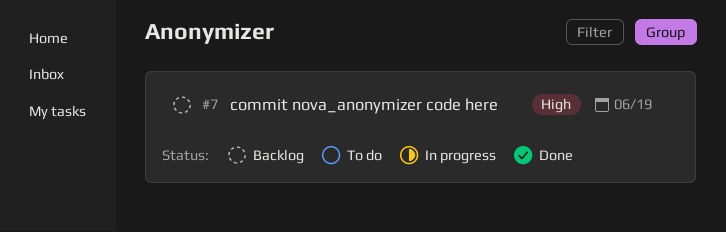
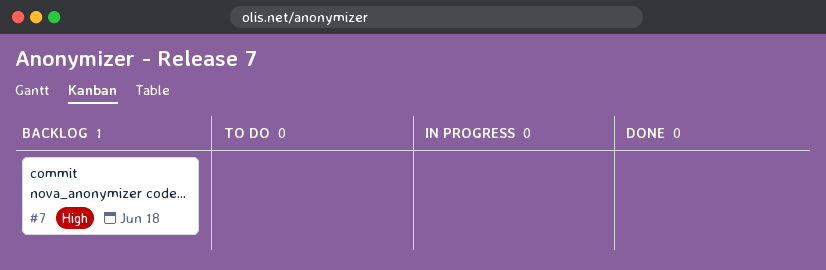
#7, due: Jun 19 -> Jun 18

